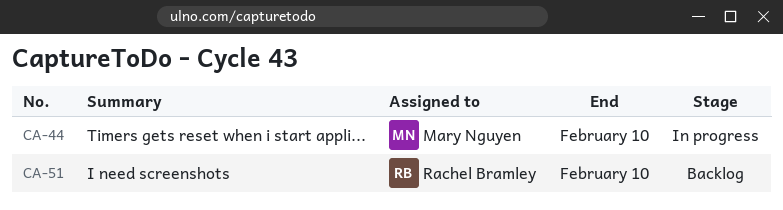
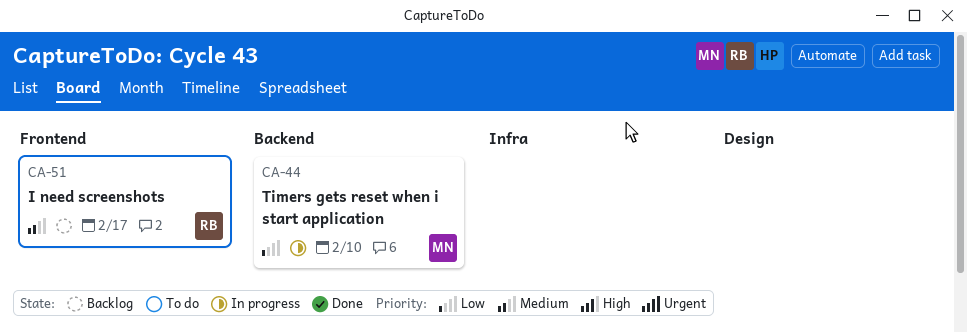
CA-51, due: Feb 10 -> Feb 17

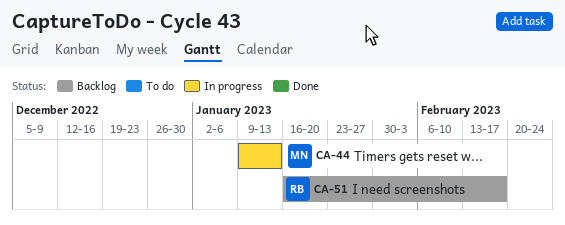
CA-44, due: Feb 10 -> Jan 13

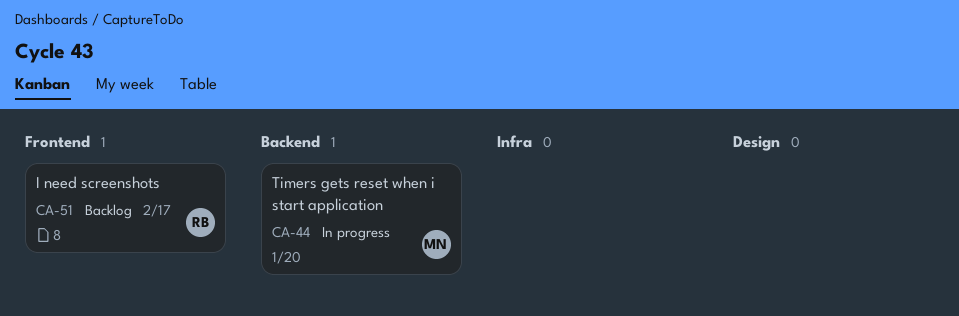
CA-44, due: Jan 13 -> Jan 20

